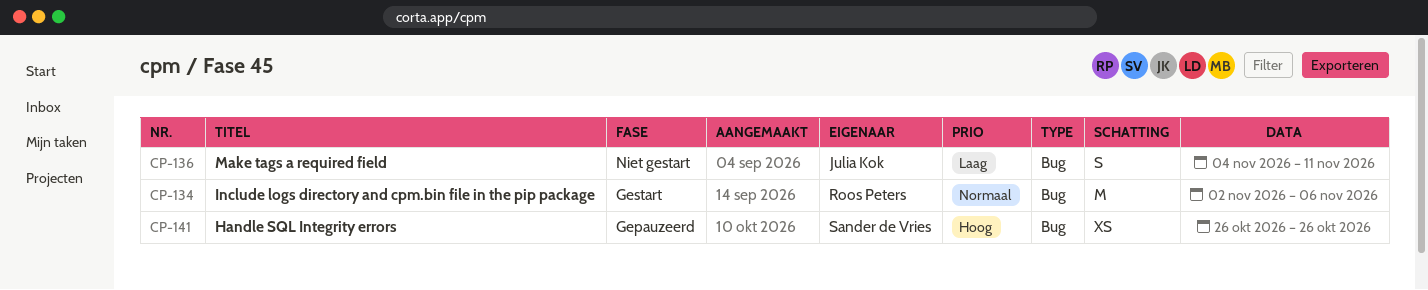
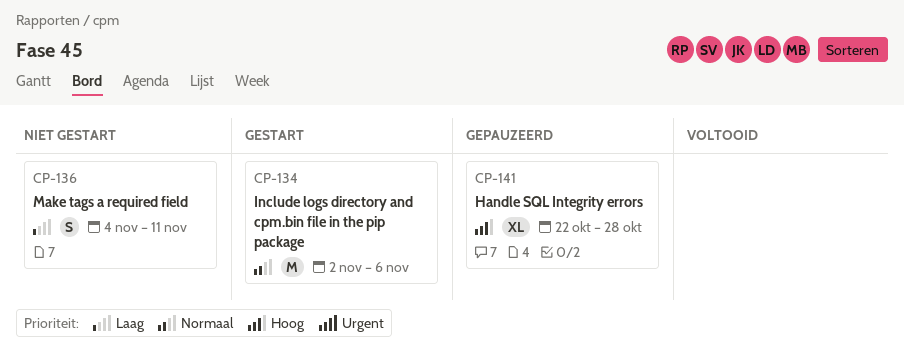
CP-141, estimate: XS -> XL
CP-141, start: Oct 26 -> Oct 22
CP-141, due: Oct 26 -> Oct 28

